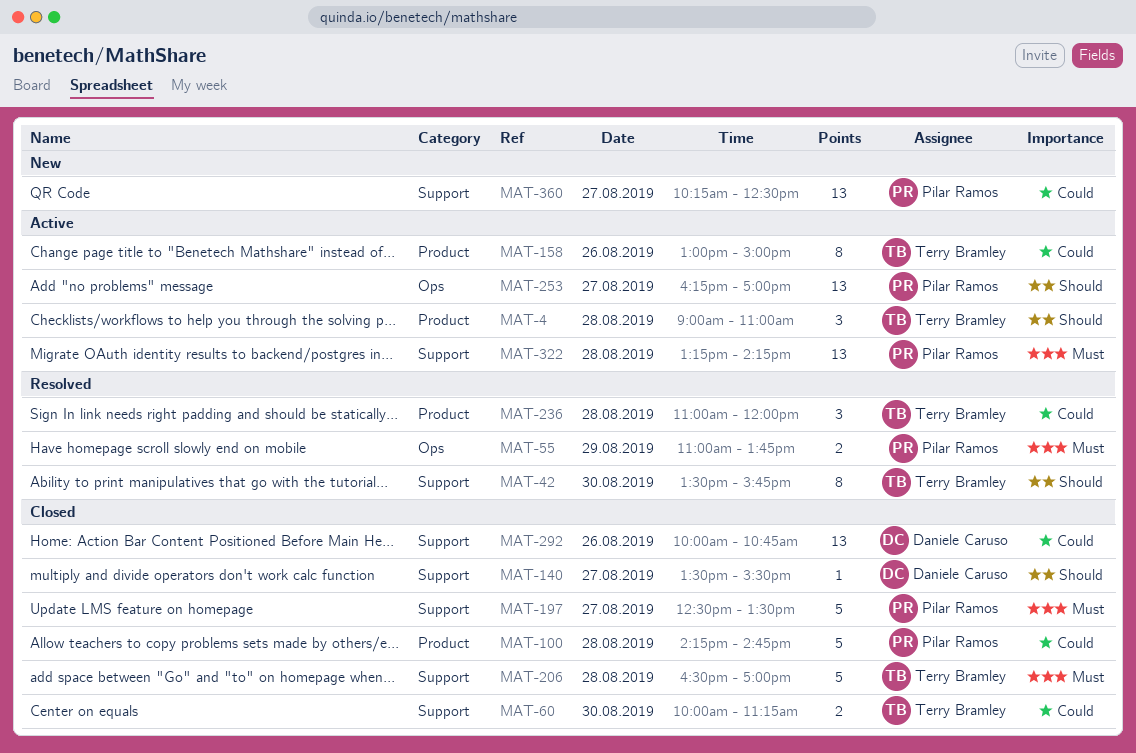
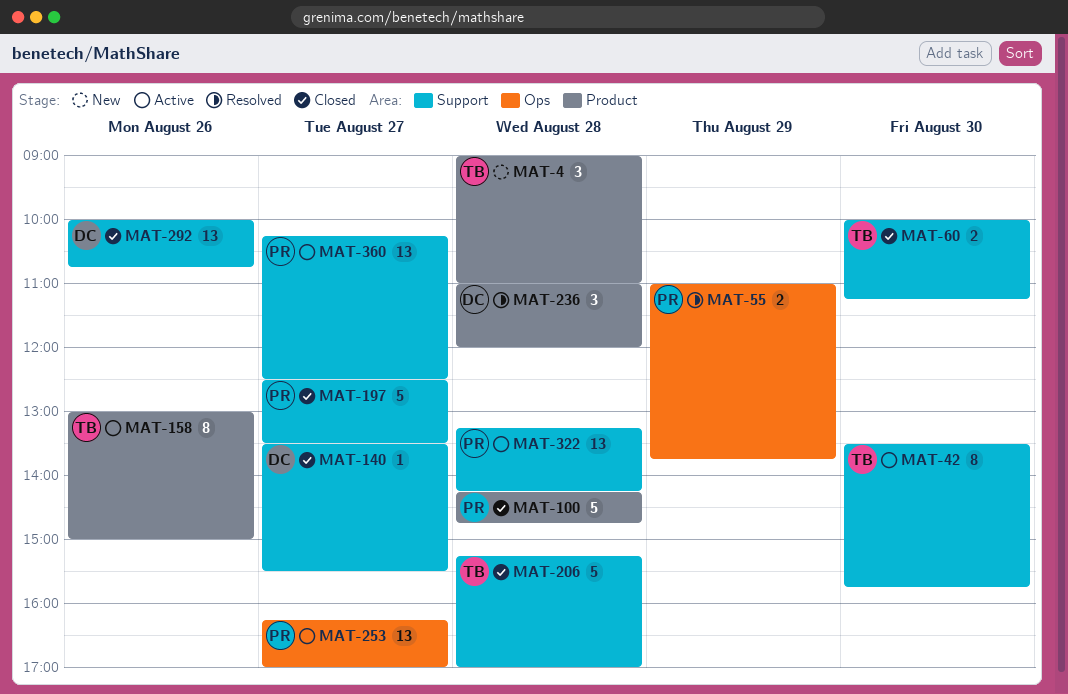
MAT-4, status: Active -> New
MAT-42, status: Resolved -> Active
MAT-206, begins: 16:30 -> 15:15
MAT-236, owner: Terry Bramley -> Daniele Caruso
MAT-360, status: New -> Active

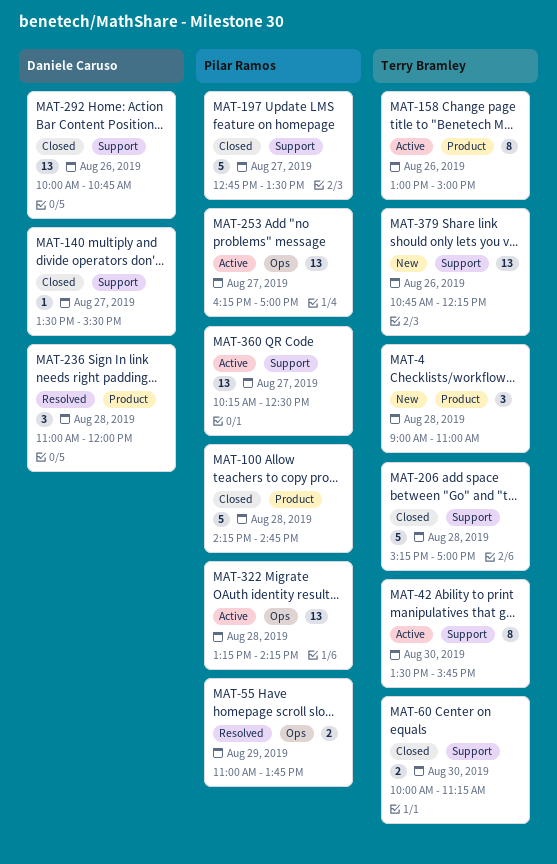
MAT-197, begins: 12:30 -> 12:45
MAT-322, label: Support -> Ops
MAT-379: none -> present

